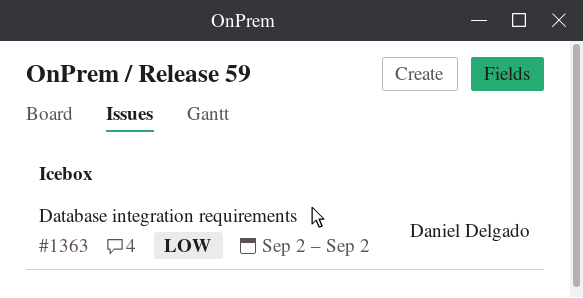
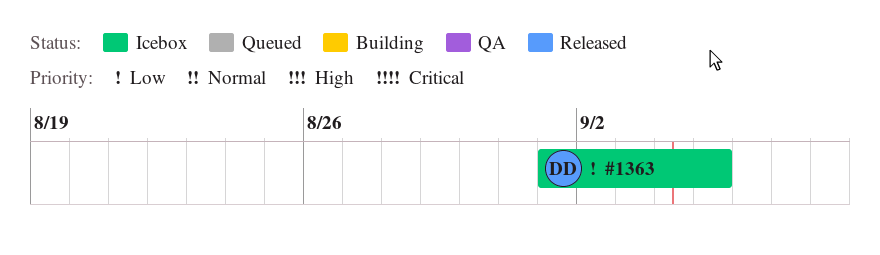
#1363, start: Sep 2 -> Sep 1
#1363, due: Sep 2 -> Sep 5

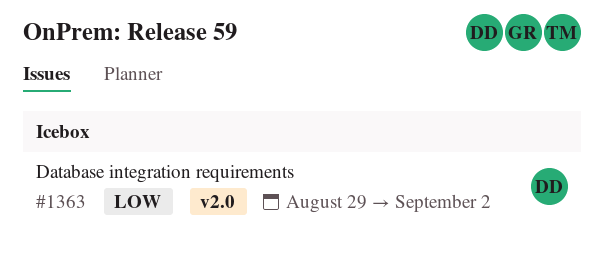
#1363, start: Sep 1 -> Aug 29
#1363, due: Sep 5 -> Sep 2

